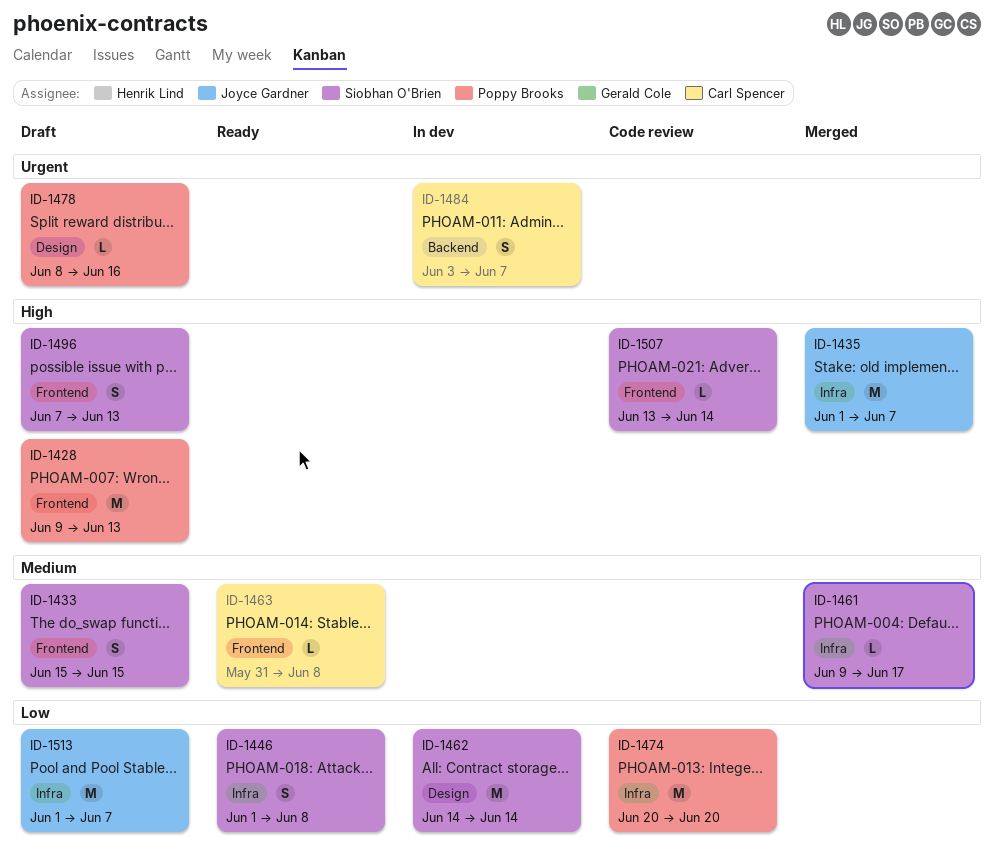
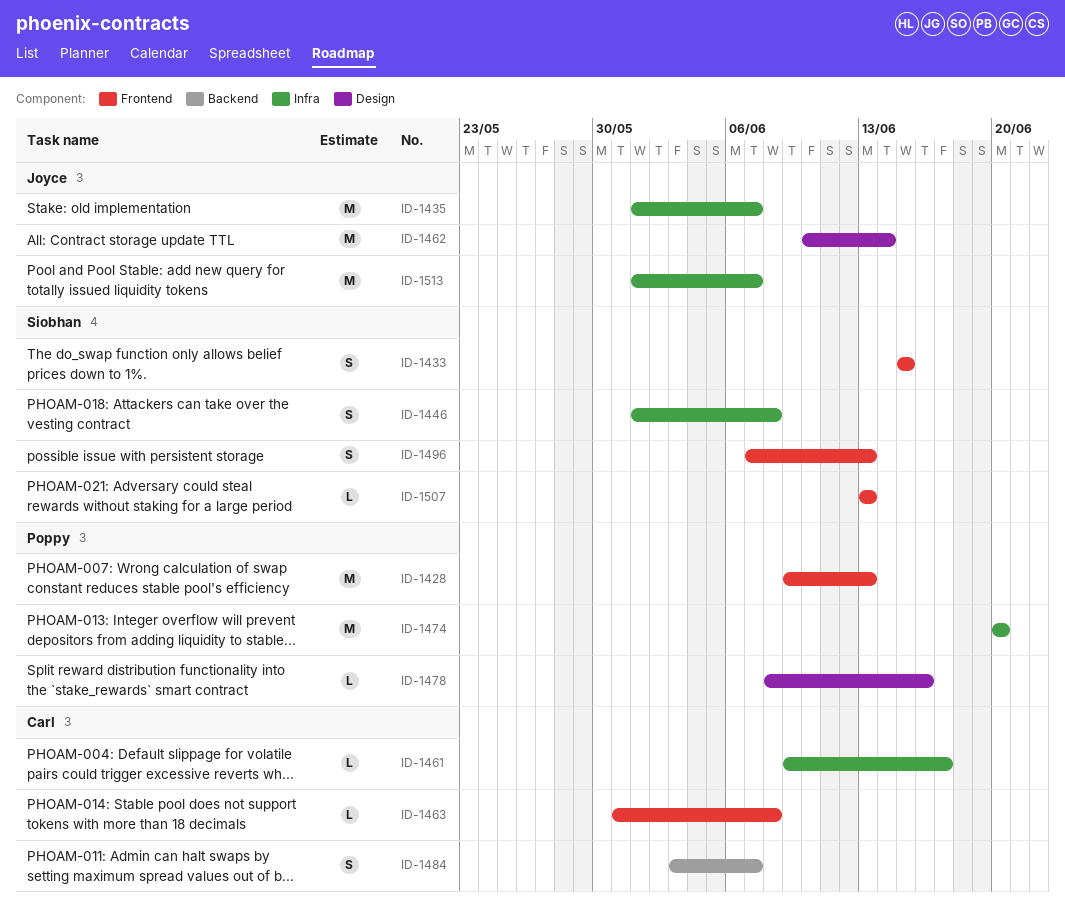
ID-1461, owner: Siobhan O'Brien -> Carl Spencer
ID-1462, owner: Siobhan O'Brien -> Joyce Gardner
ID-1462, start: Jun 14 -> Jun 10
ID-1507, due: Jun 14 -> Jun 13

